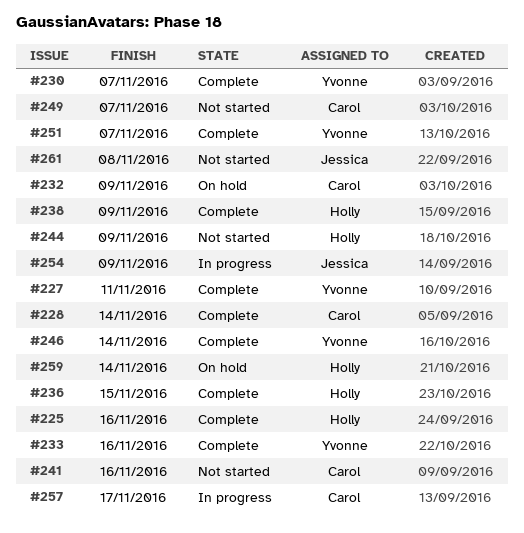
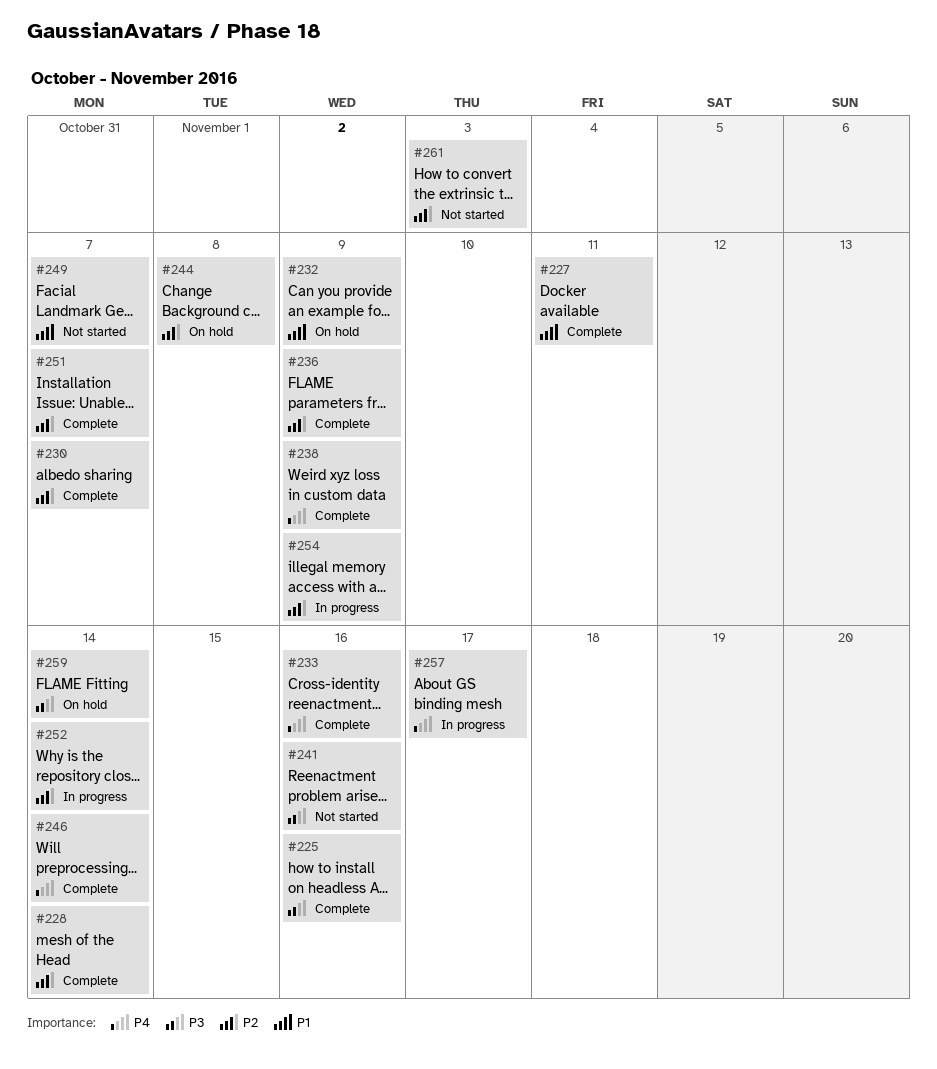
#236, due: Nov 15 -> Nov 9
#244, status: Not started -> On hold
#244, due: Nov 9 -> Nov 8
#252: none -> present
#261, due: Nov 8 -> Nov 3

